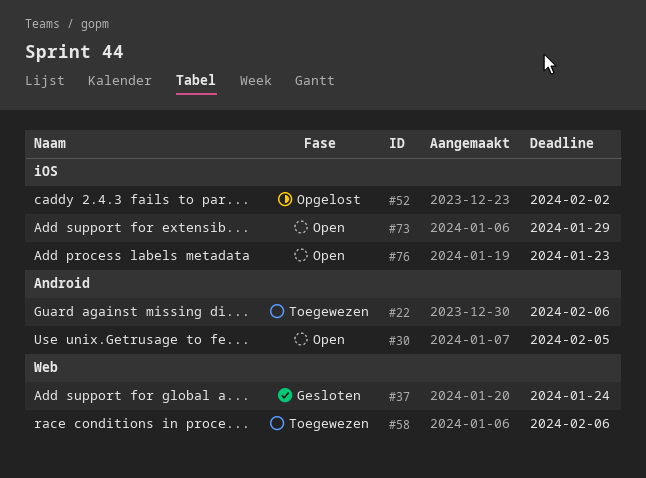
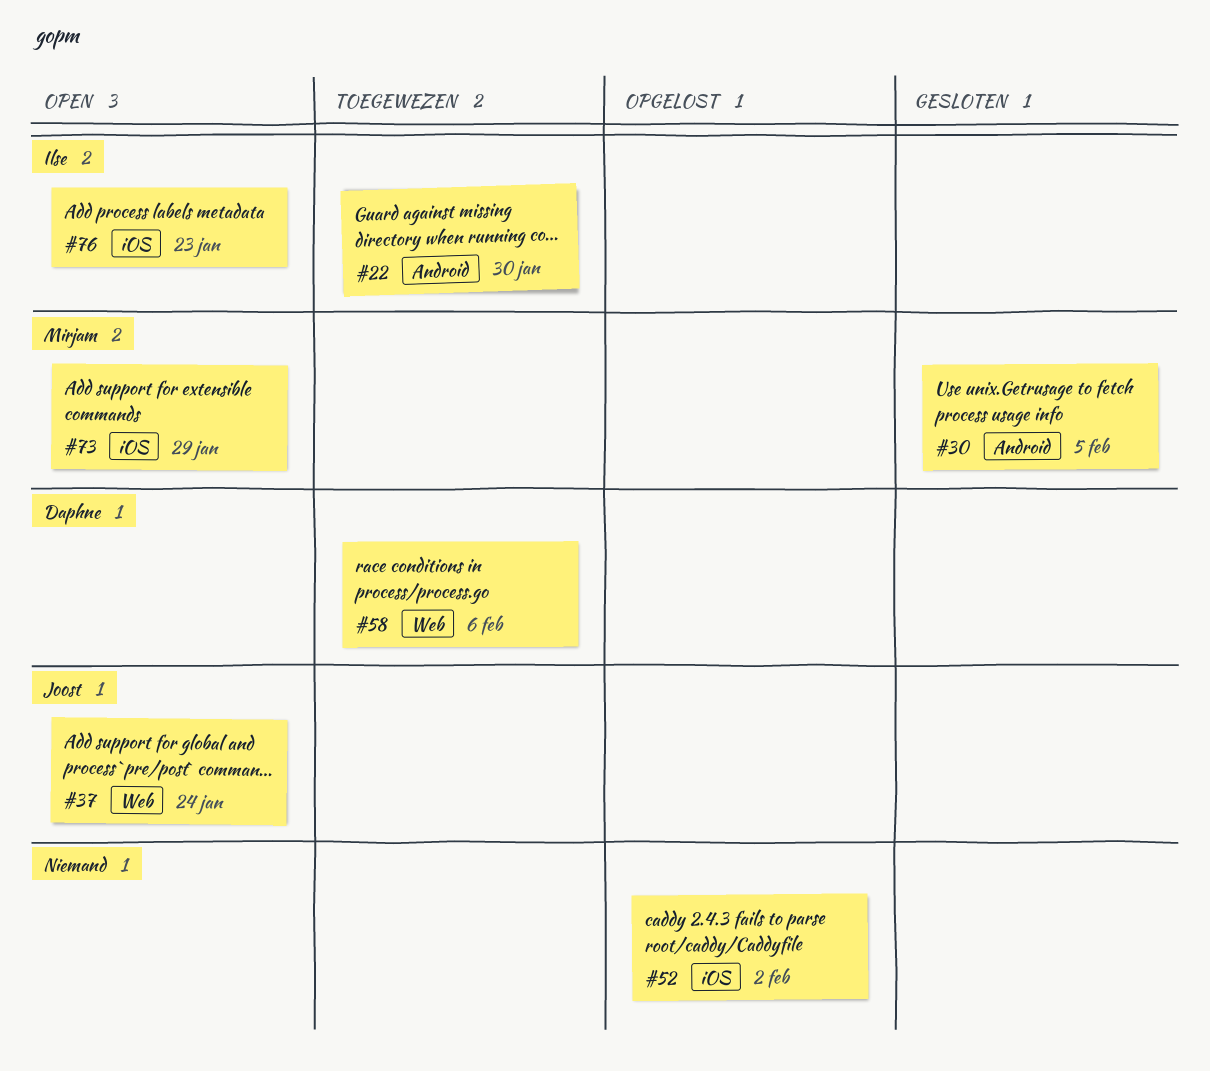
#22, due: Feb 6 -> Jan 30
#30, status: Open -> Gesloten
#37, status: Gesloten -> Open

